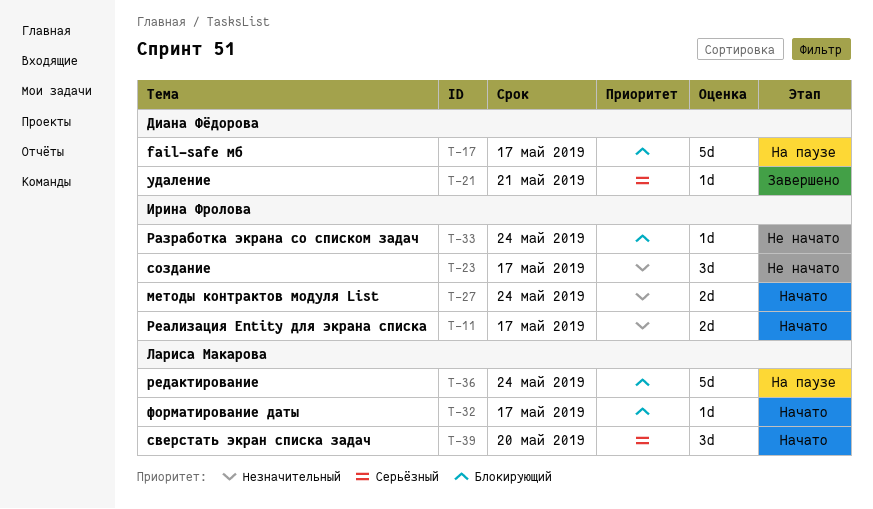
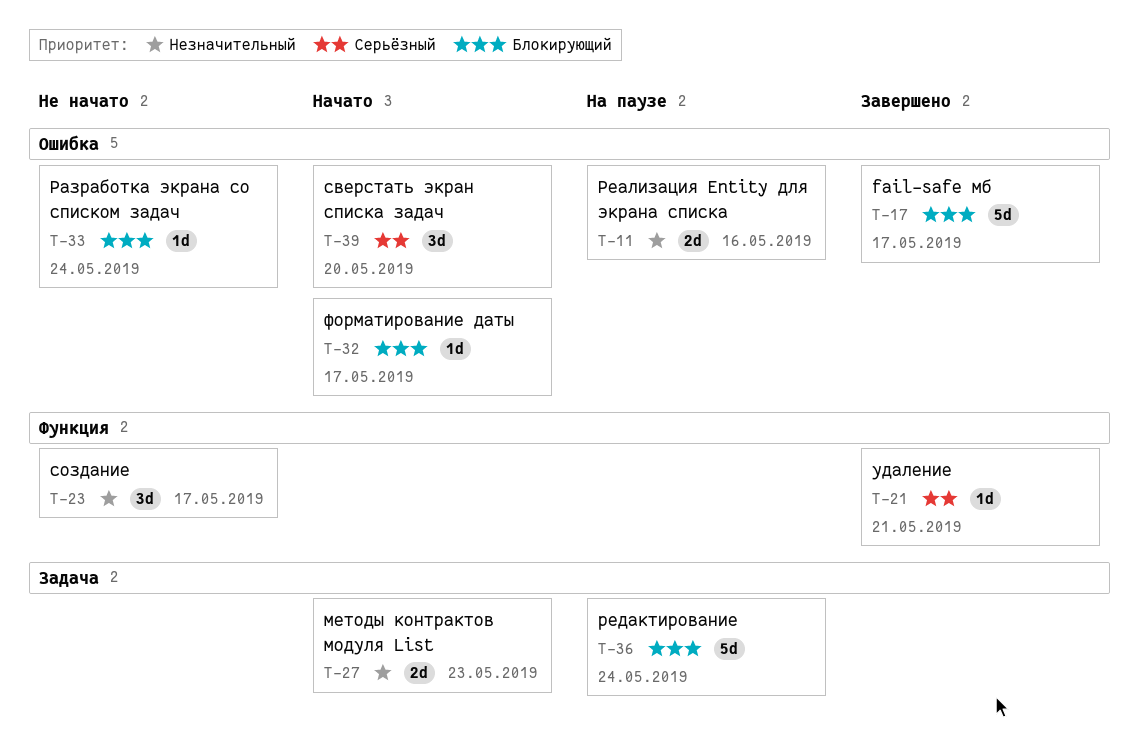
T-11, status: Начато -> На паузе
T-11, due: May 17 -> May 16
T-17, status: На паузе -> Завершено
T-27, due: May 24 -> May 23

